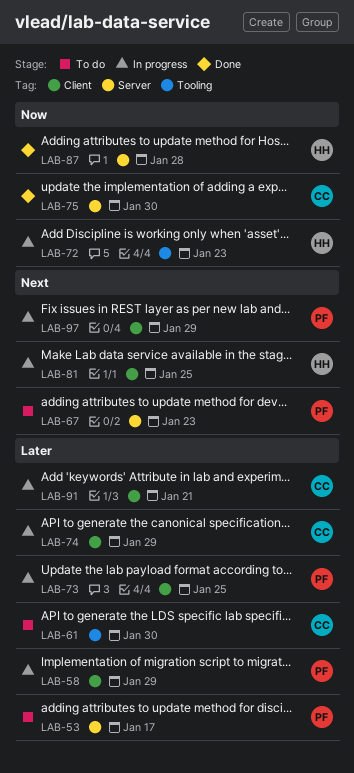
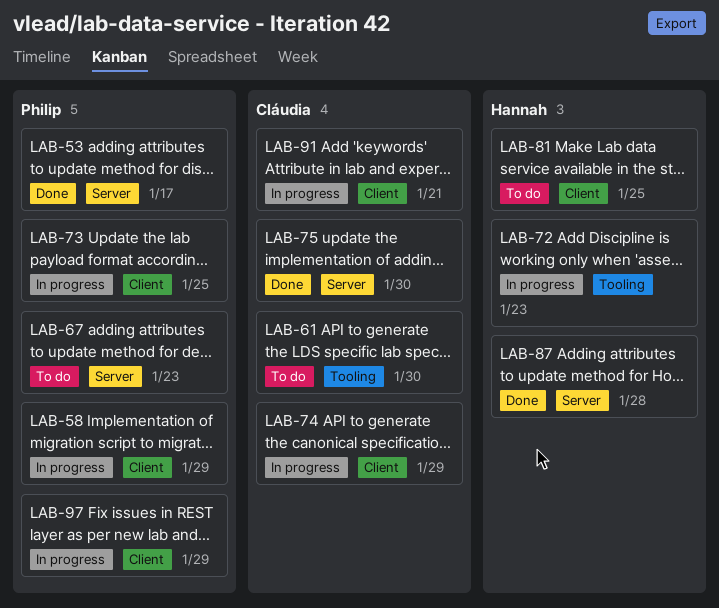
LAB-53, status: To do -> Done
LAB-81, status: In progress -> To do

